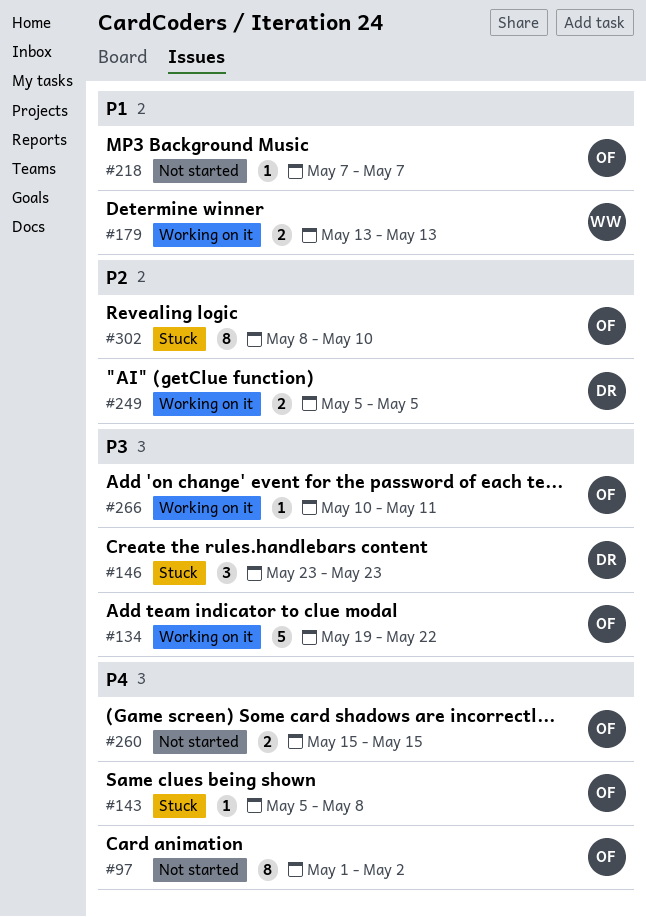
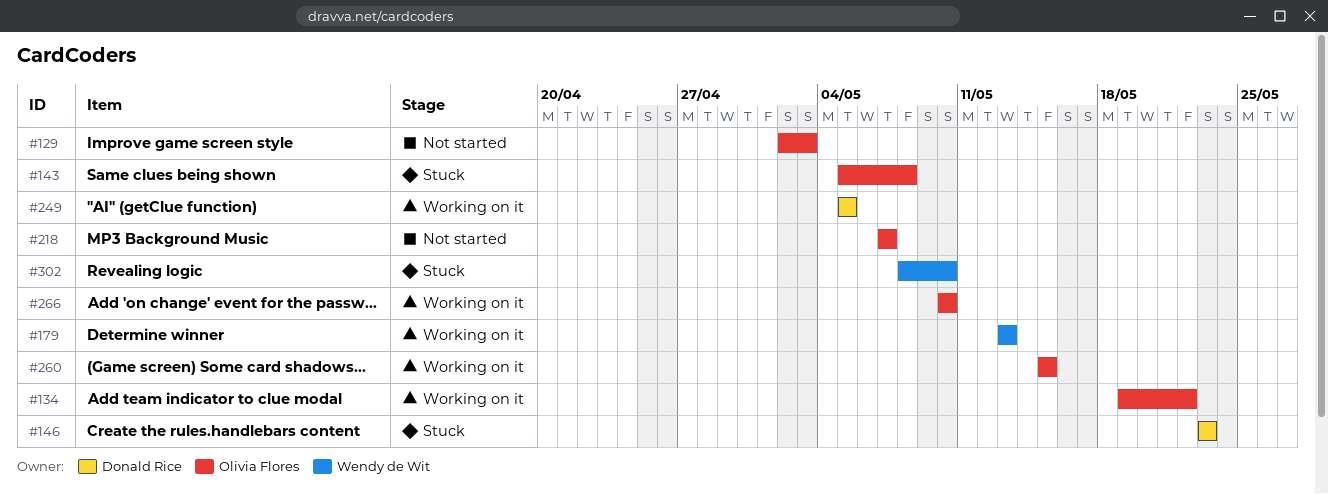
#97: present -> none
#129: none -> present
#260, status: Not started -> Working on it
#266, due: May 11 -> May 10
#302, owner: Olivia Flores -> Wendy de Wit

